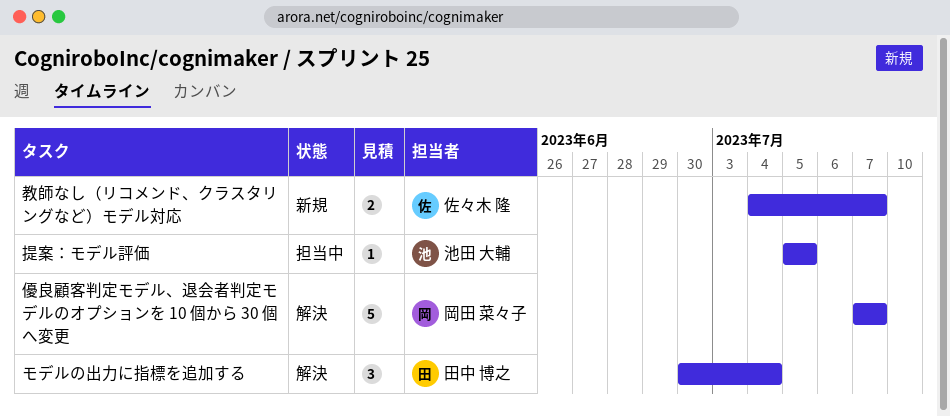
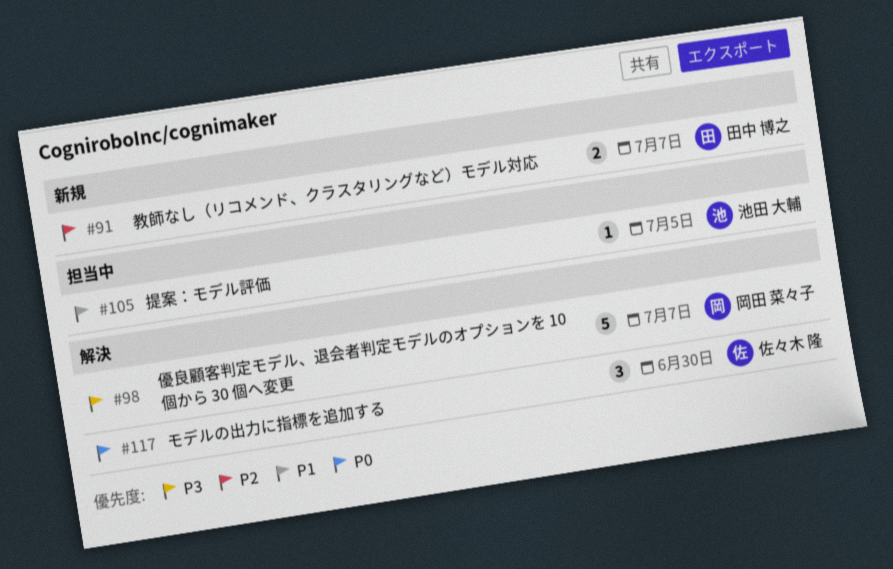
モデルの出力に指標を追加する, owner: 田中 博之 -> 佐々木 隆
モデルの出力に指標を追加する, due: Jul 4 -> Jun 30
教師なし（リコメンド、クラスタリングなど）モデル対応, owner: 佐々木 隆 -> 田中 博之

